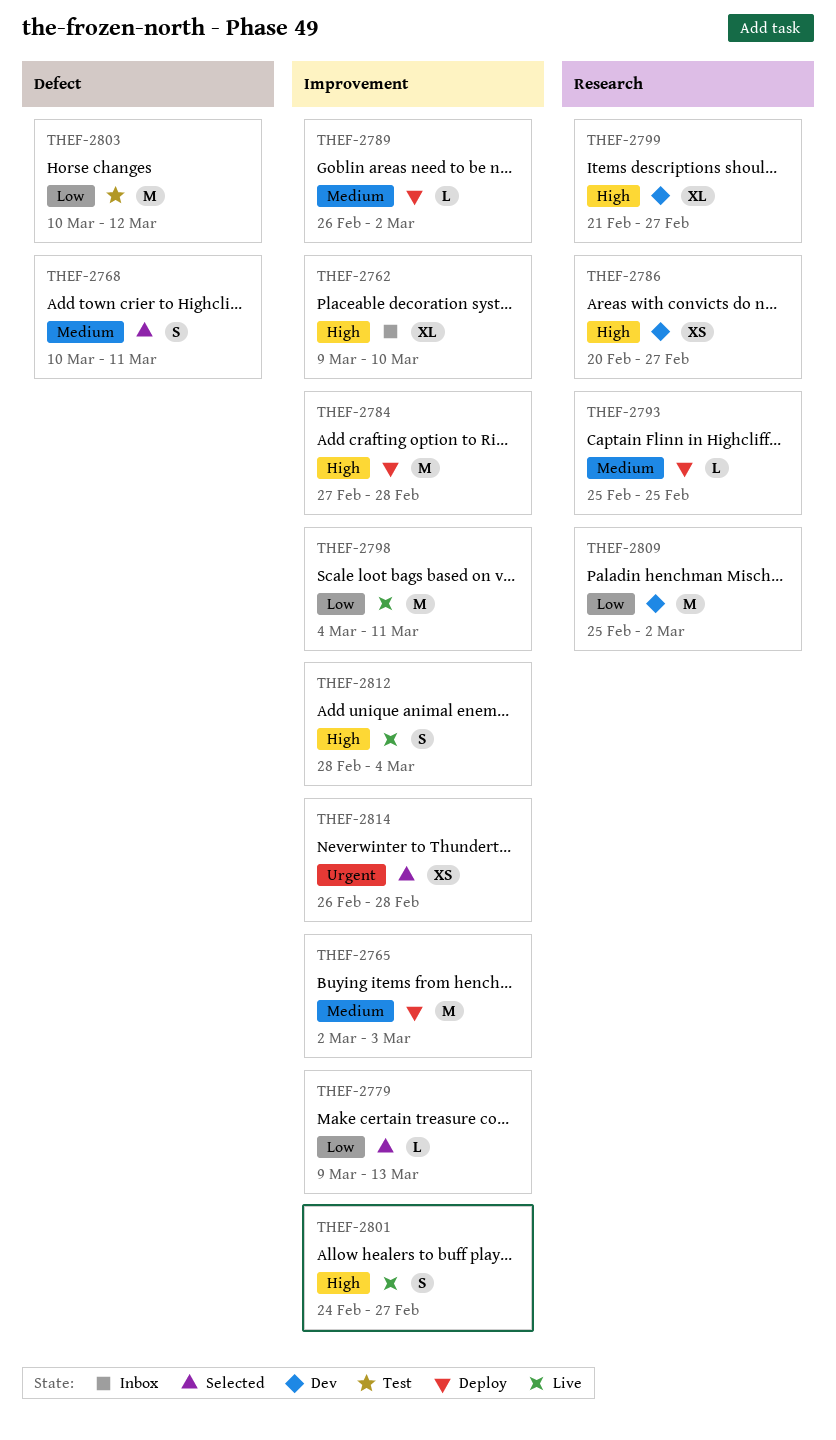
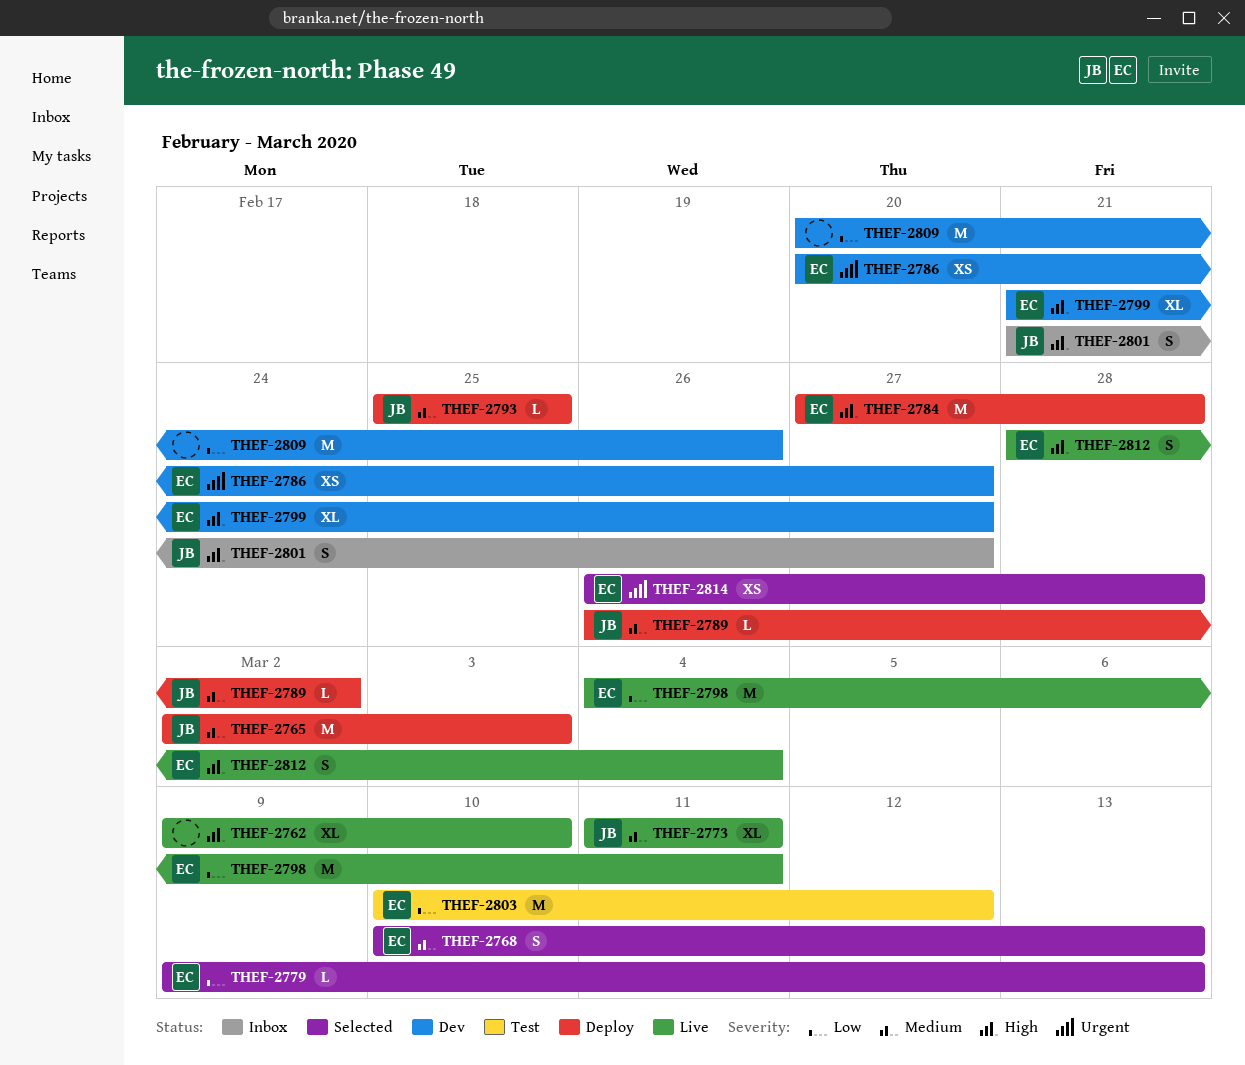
THEF-2762, status: Inbox -> Live
THEF-2768, due: Mar 11 -> Mar 13
THEF-2773: none -> present
THEF-2786, priority: High -> Urgent
THEF-2801, status: Live -> Inbox
THEF-2801, start: Feb 24 -> Feb 21
THEF-2809, start: Feb 25 -> Feb 20
THEF-2809, due: Mar 2 -> Feb 26

